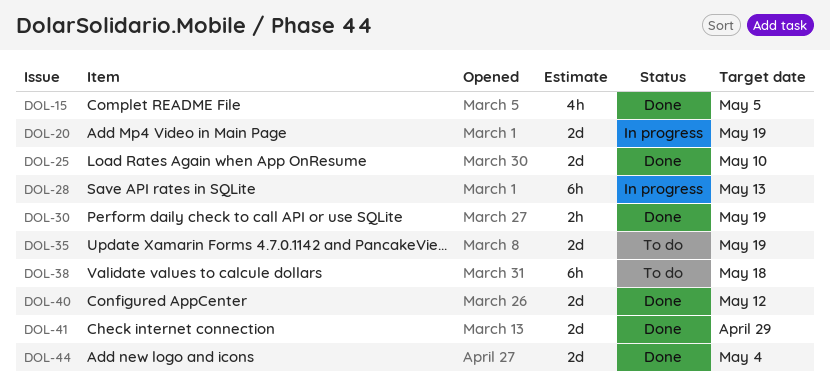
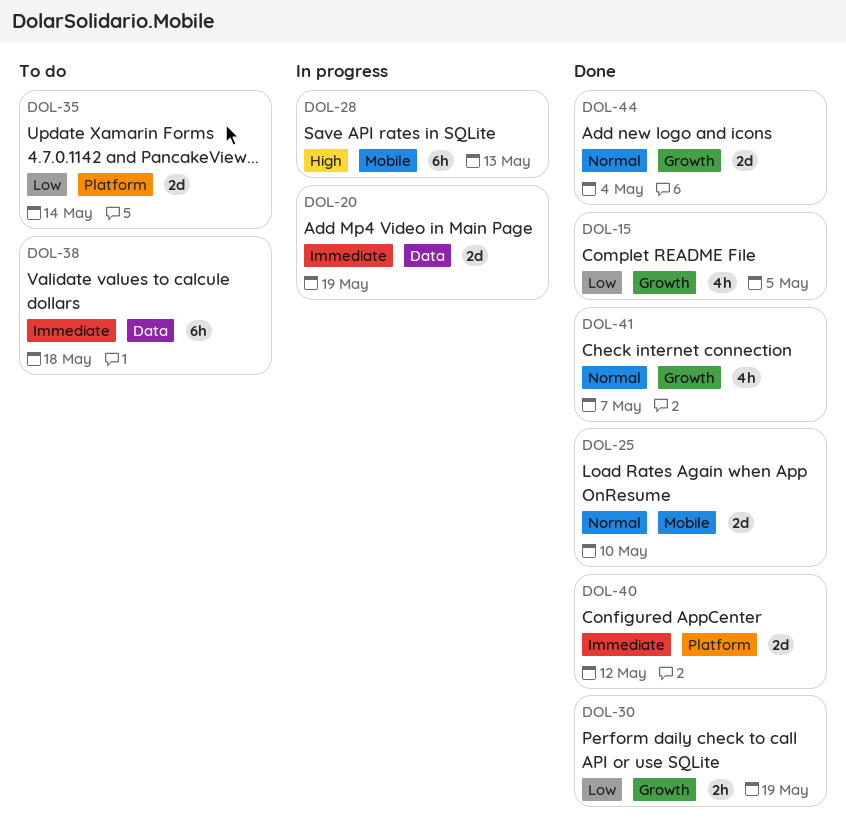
DOL-35, due: May 19 -> May 14
DOL-41, estimate: 2d -> 4h
DOL-41, due: Apr 29 -> May 7

